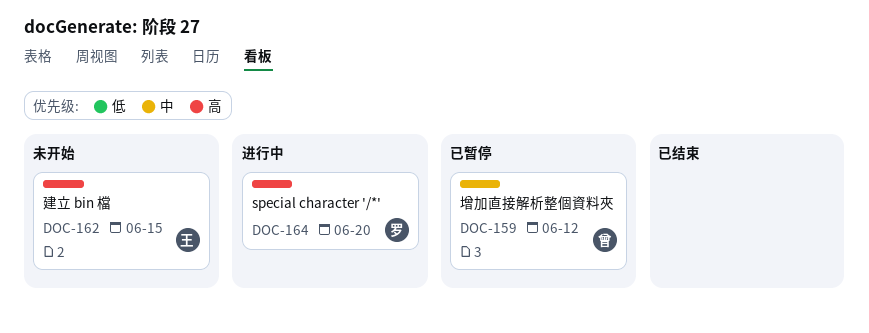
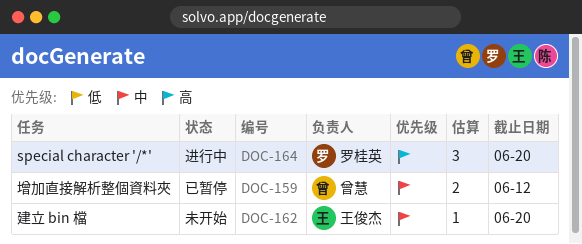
DOC-162, priority: 高 -> 中
DOC-162, due: Jun 15 -> Jun 20

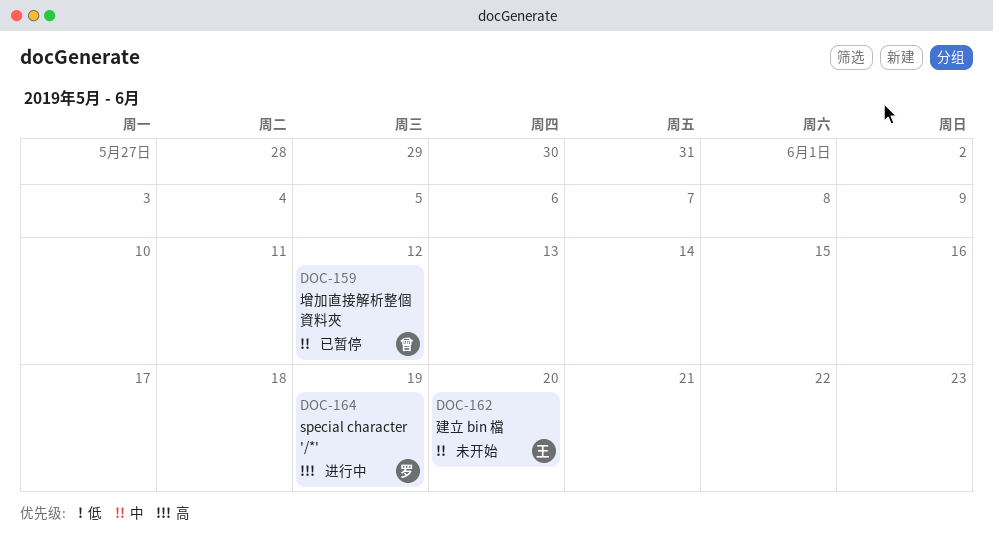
DOC-164, due: Jun 20 -> Jun 19

